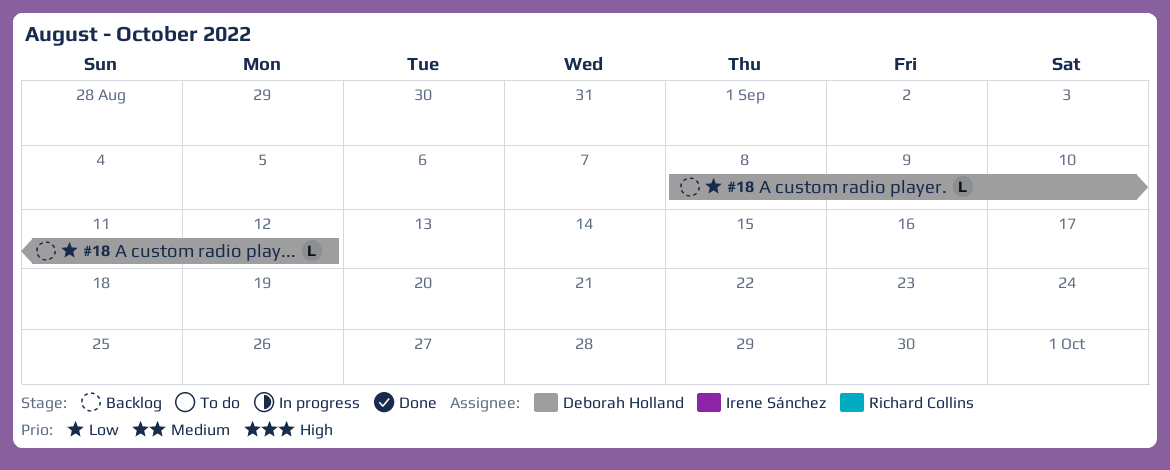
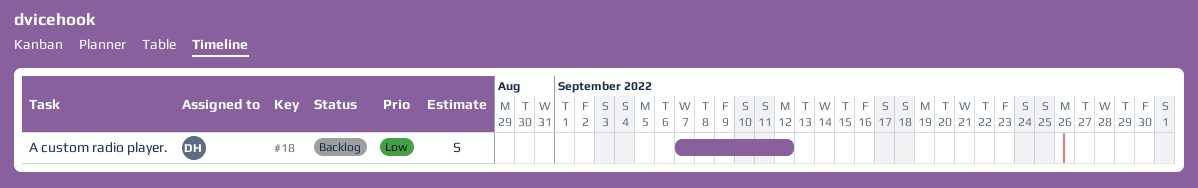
#18, estimate: L -> S
#18, start: Sep 8 -> Sep 7

